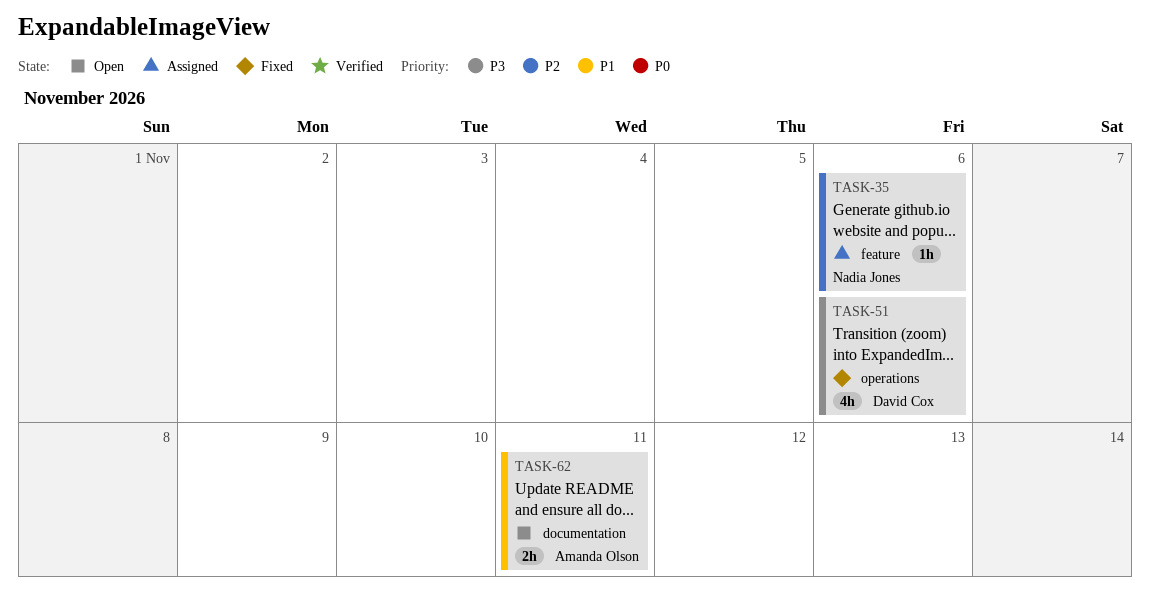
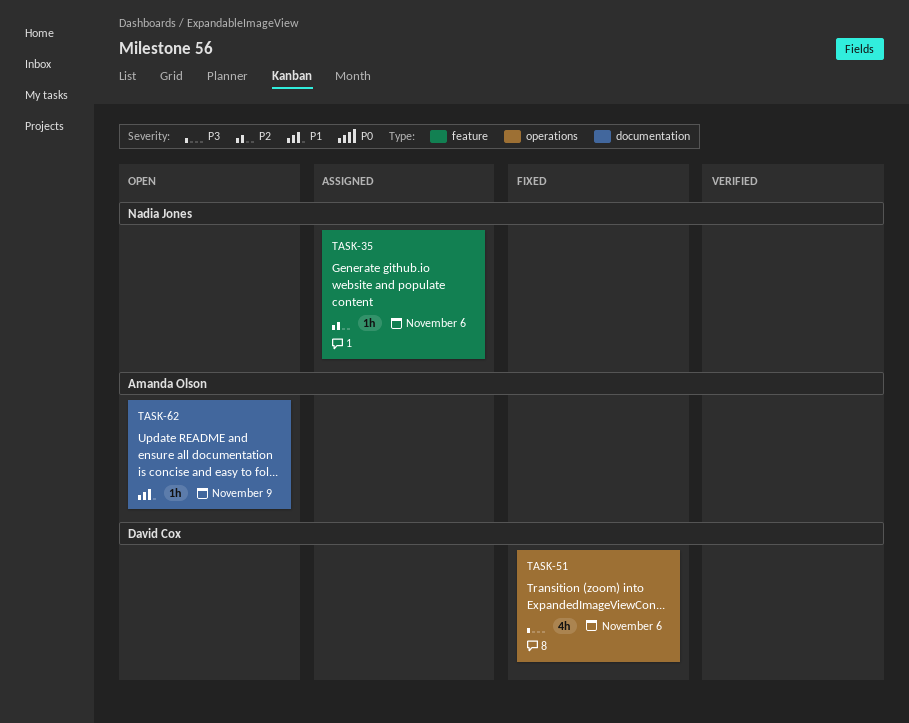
TASK-62, estimate: 2h -> 1h
TASK-62, due: Nov 11 -> Nov 9

